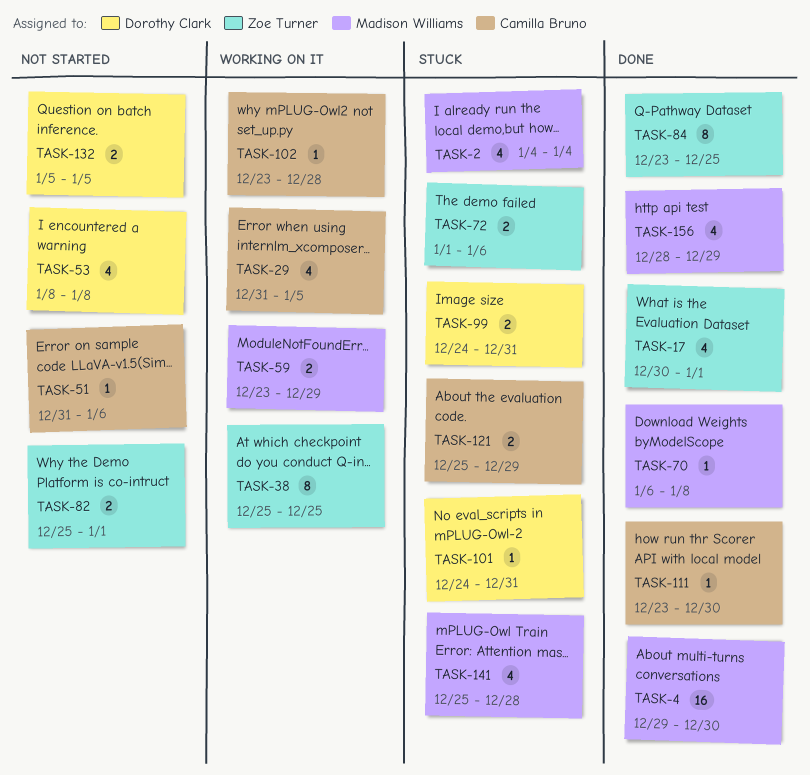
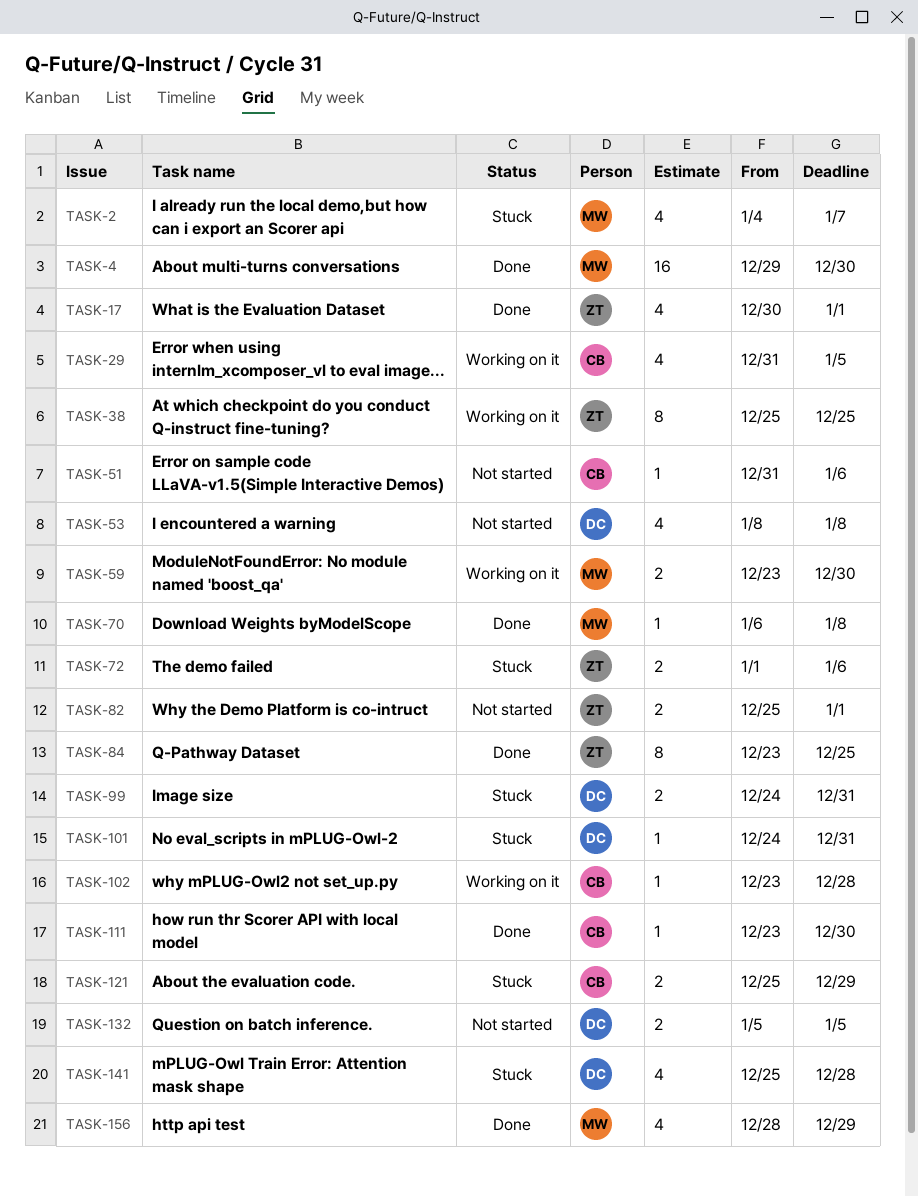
TASK-2, due: Jan 4 -> Jan 7
TASK-59, due: Dec 29 -> Dec 30
TASK-141, owner: Madison Williams -> Dorothy Clark

